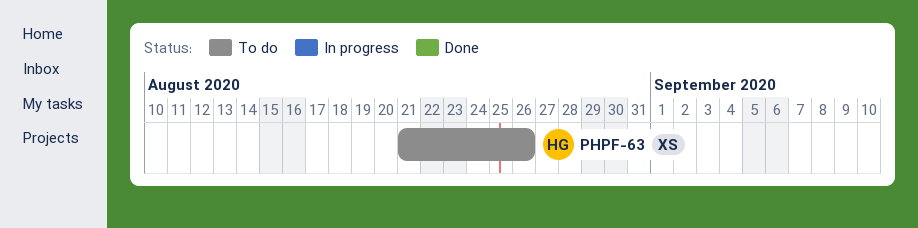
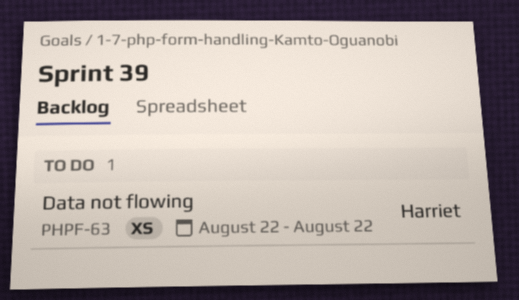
PHPF-63, start: Aug 21 -> Aug 22
PHPF-63, due: Aug 26 -> Aug 22

